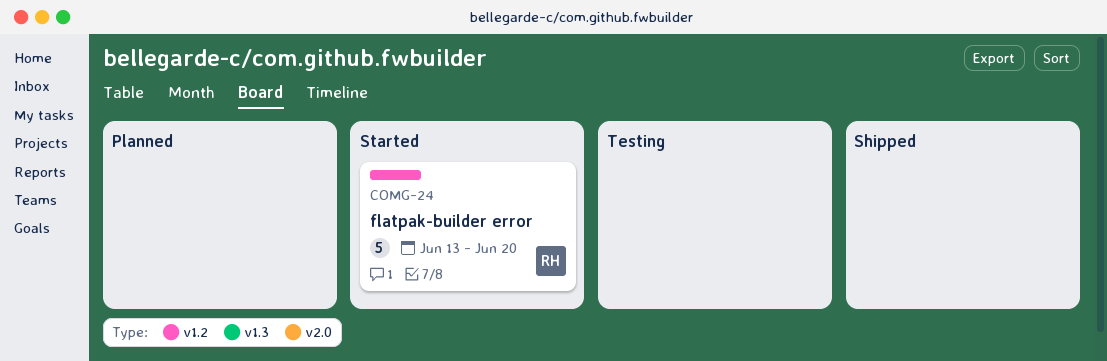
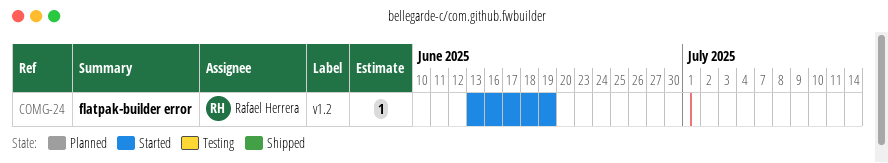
COMG-24, estimate: 5 -> 1
COMG-24, due: Jun 20 -> Jun 19

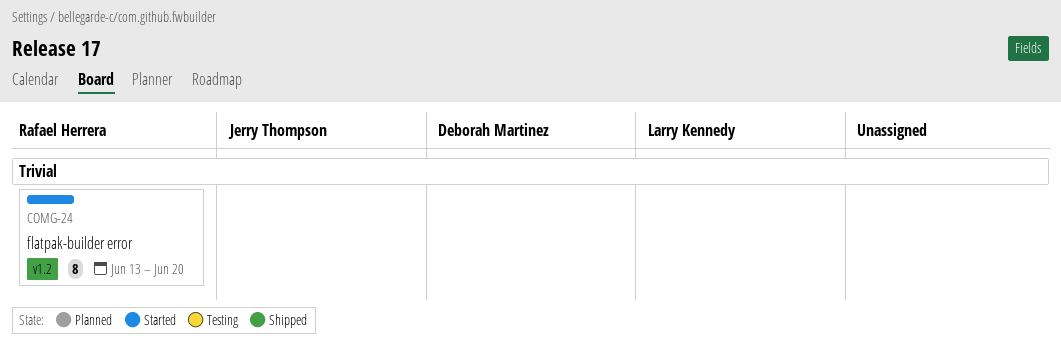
COMG-24, estimate: 1 -> 8
COMG-24, due: Jun 19 -> Jun 20

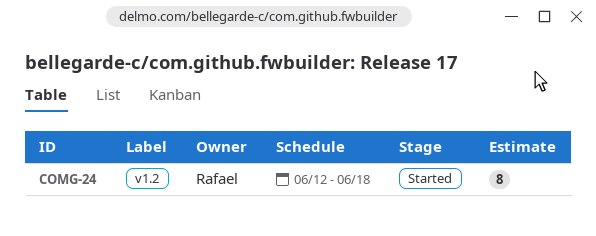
COMG-24, start: Jun 13 -> Jun 12
COMG-24, due: Jun 20 -> Jun 18

